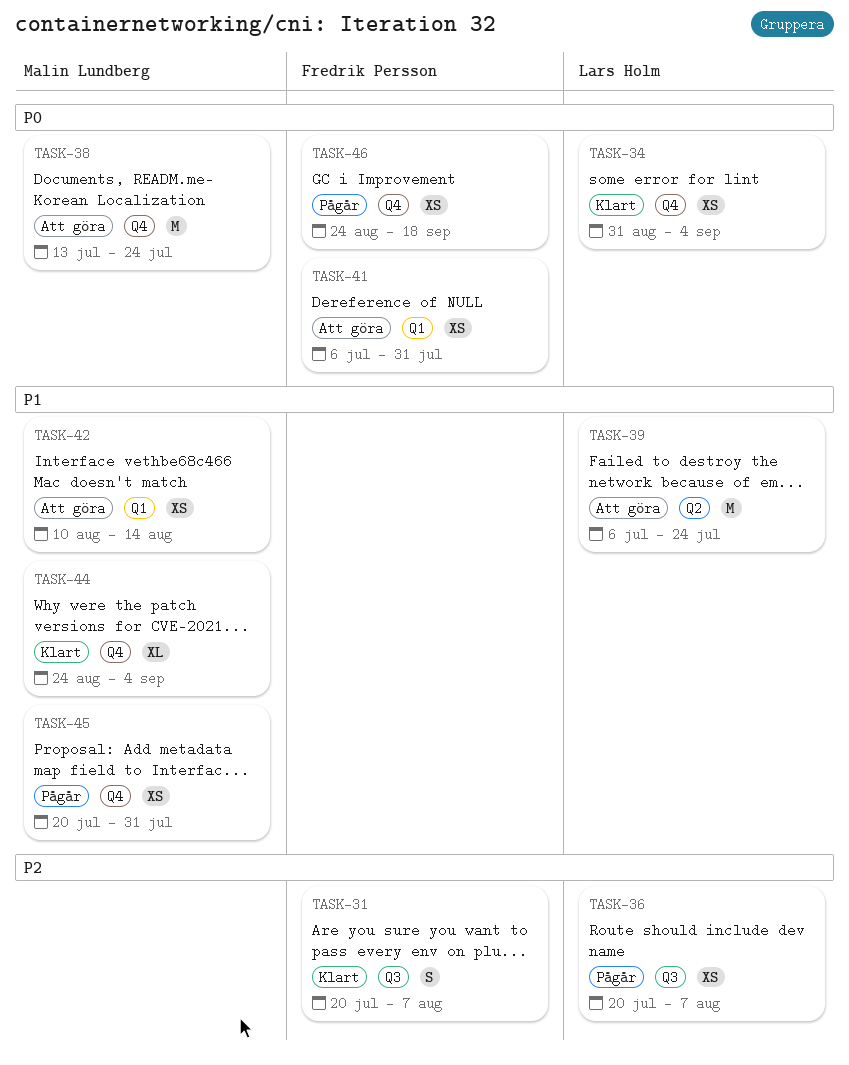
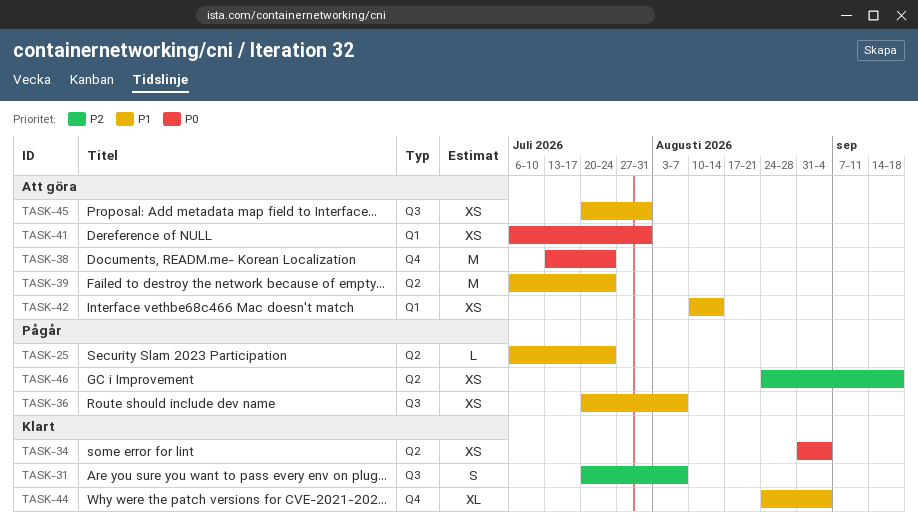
TASK-25: none -> present
TASK-34, label: Q4 -> Q2
TASK-36, priority: P2 -> P1
TASK-45, status: Pågår -> Att göra
TASK-45, label: Q4 -> Q3
TASK-46, priority: P0 -> P2
TASK-46, label: Q4 -> Q2

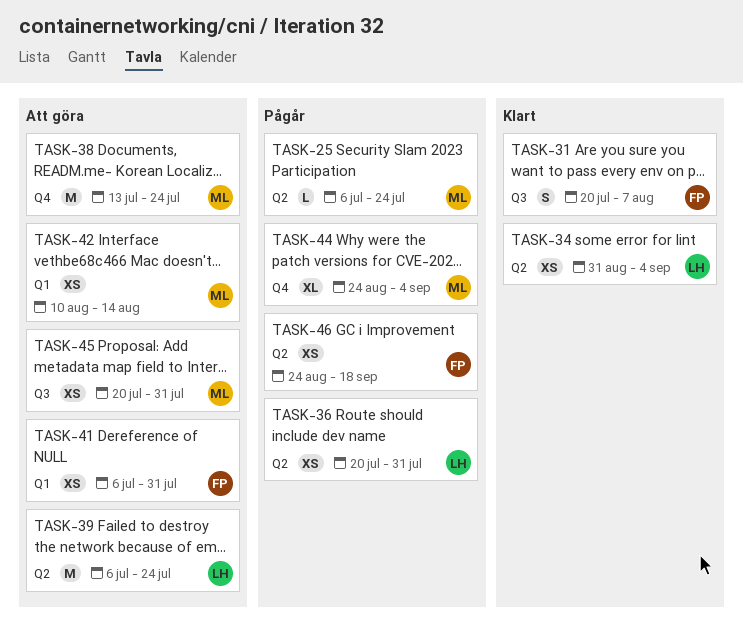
TASK-36, label: Q3 -> Q2
TASK-36, due: Aug 7 -> Jul 31
TASK-44, status: Klart -> Pågår

